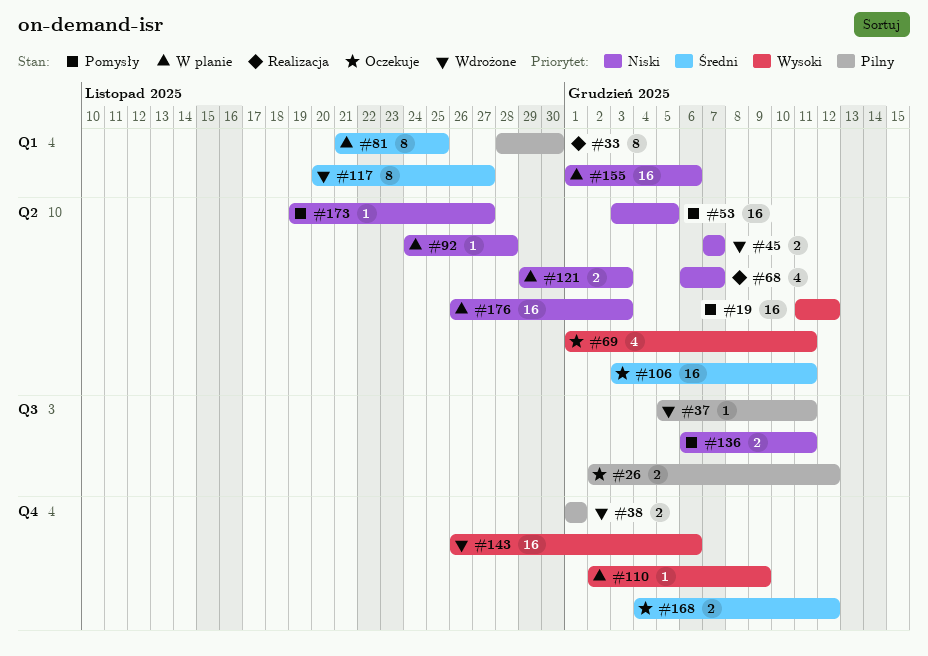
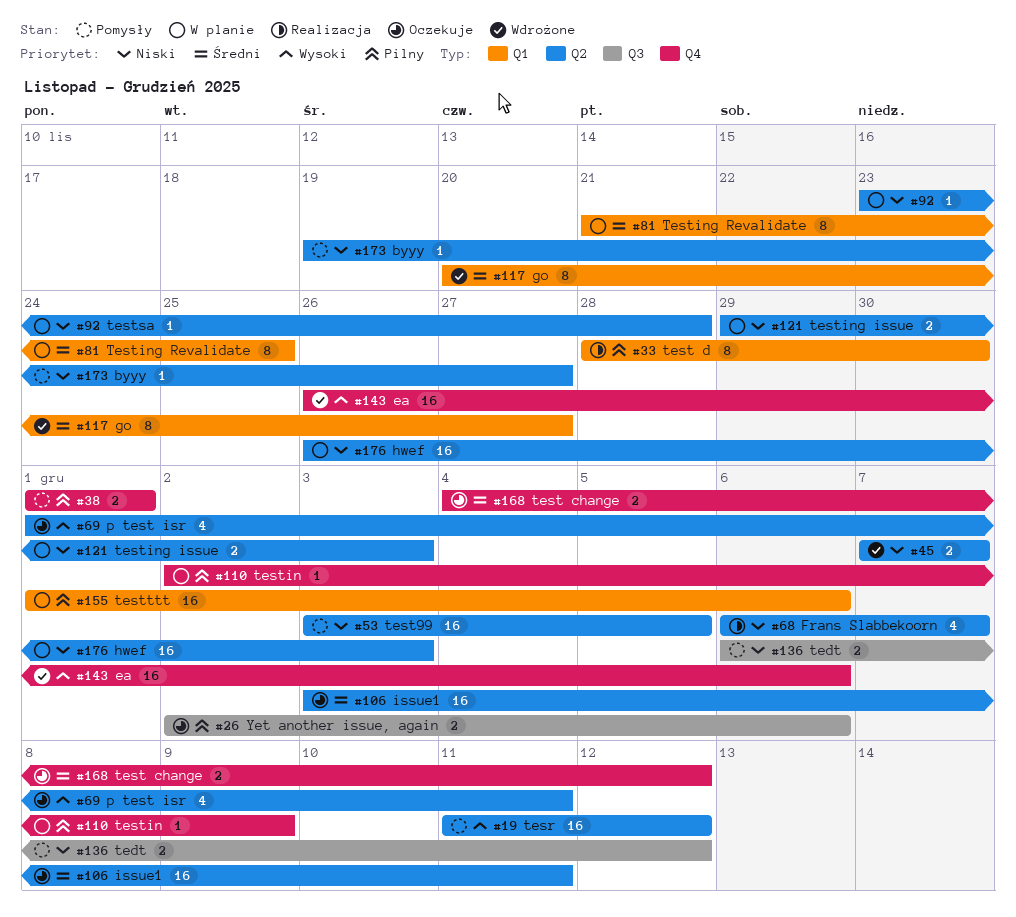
#26, due: Dec 12 -> Dec 6
#37: present -> none
#38, status: Wdrożone -> Pomysły
#92, start: Nov 24 -> Nov 23
#110, priority: Wysoki -> Pilny
#136, due: Dec 11 -> Dec 12
#155, priority: Niski -> Pilny

